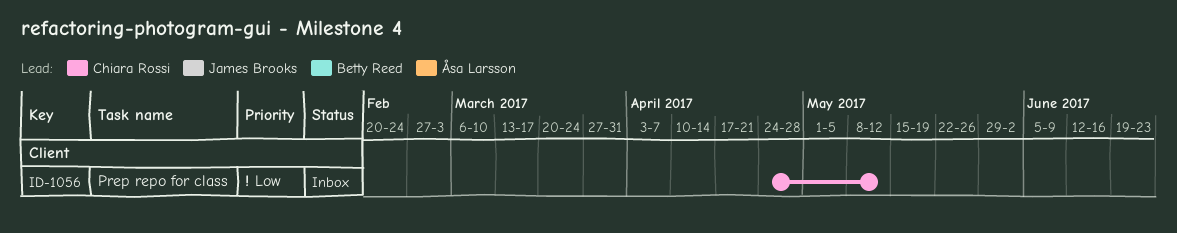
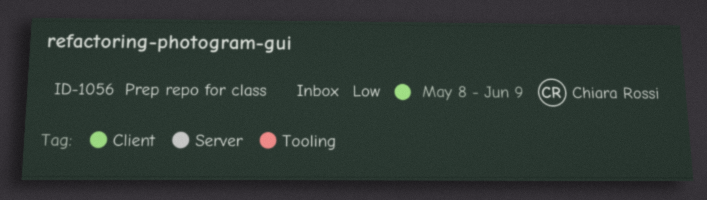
ID-1056, start: Apr 24 -> May 8
ID-1056, due: May 12 -> Jun 9

